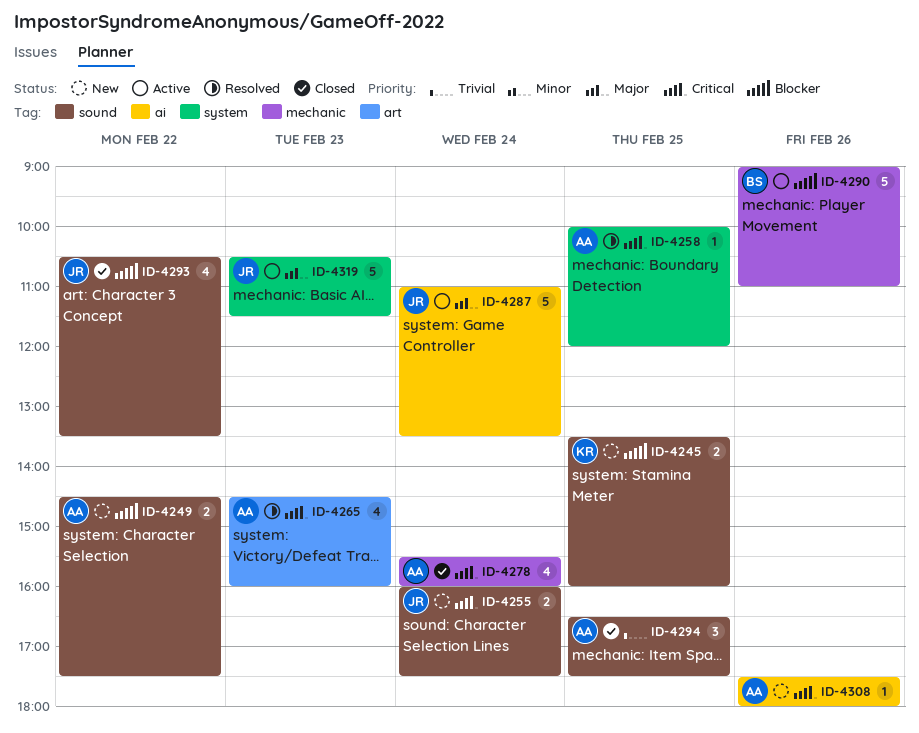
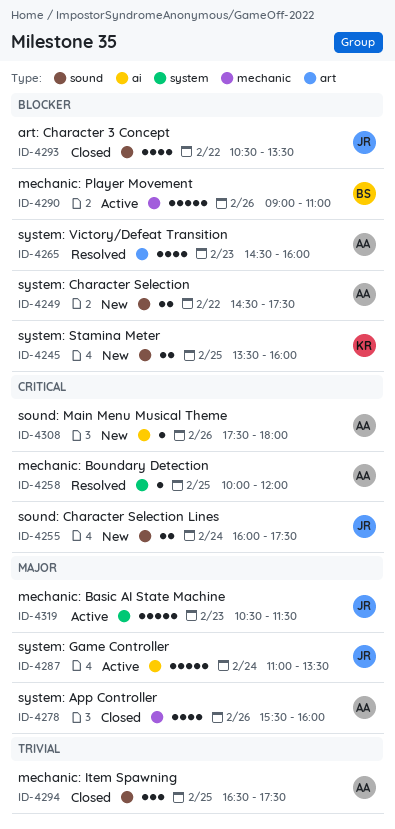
ID-4265, priority: Critical -> Blocker
ID-4278, priority: Critical -> Major
ID-4278, day: Feb 24 -> Feb 26

